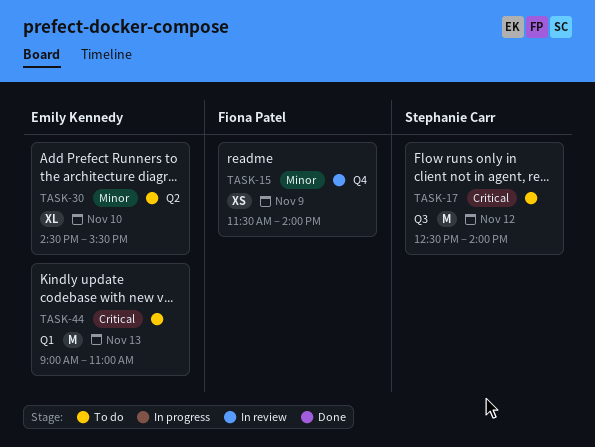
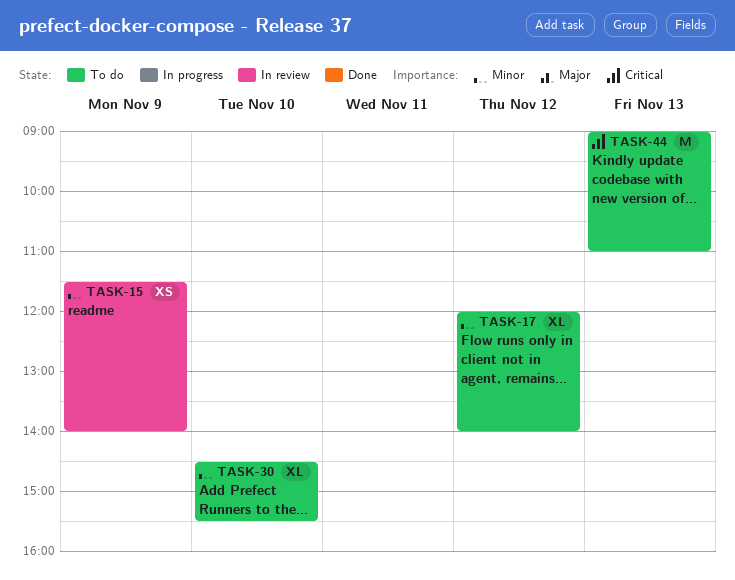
TASK-17, priority: Critical -> Minor
TASK-17, estimate: M -> XL
TASK-17, begins: 12:30 -> 12:00

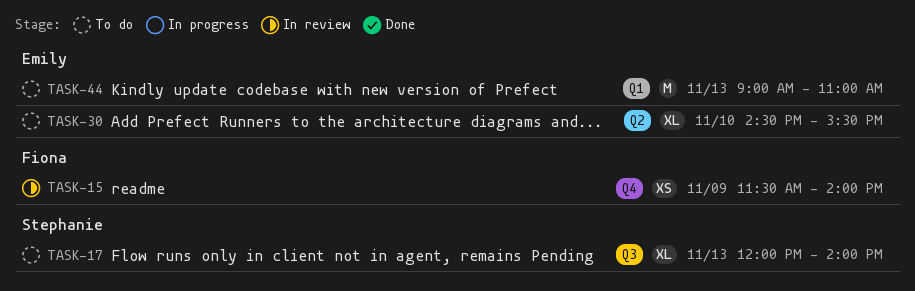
TASK-17, day: Nov 12 -> Nov 13

